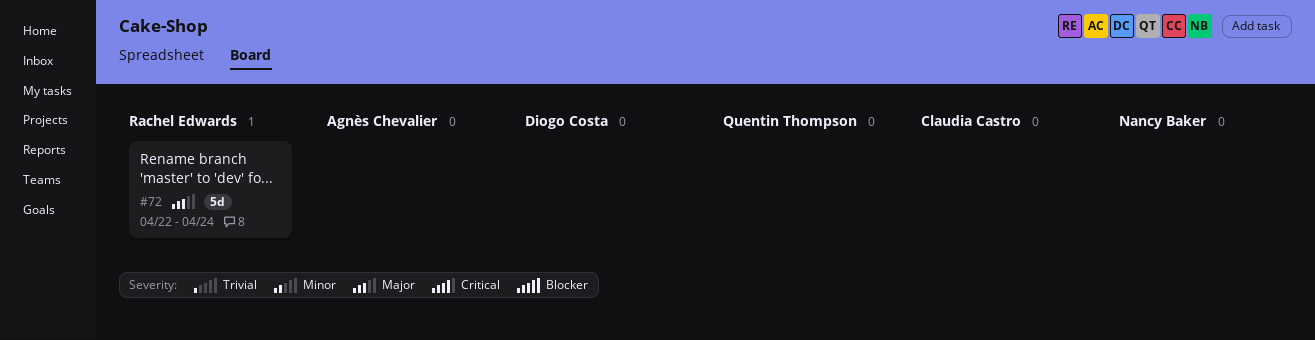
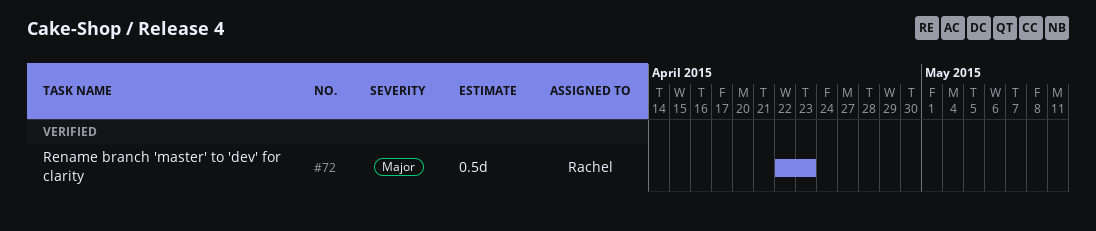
#72, estimate: 5d -> 0.5d
#72, due: Apr 24 -> Apr 23

